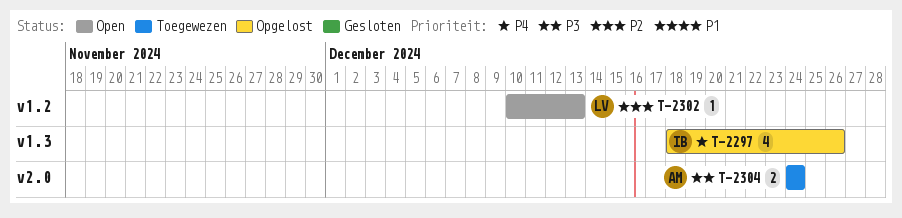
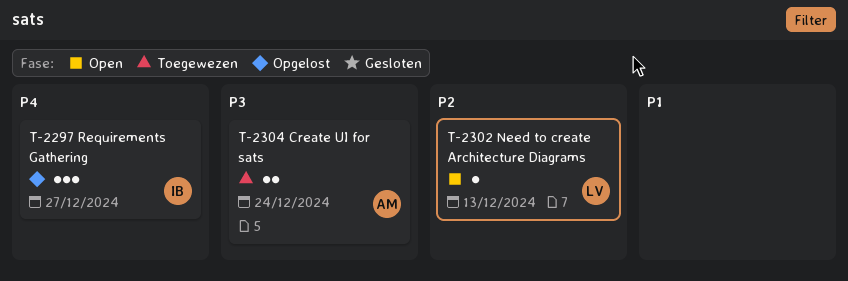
T-2297, estimate: 4 -> 3
T-2297, due: Dec 26 -> Dec 27

